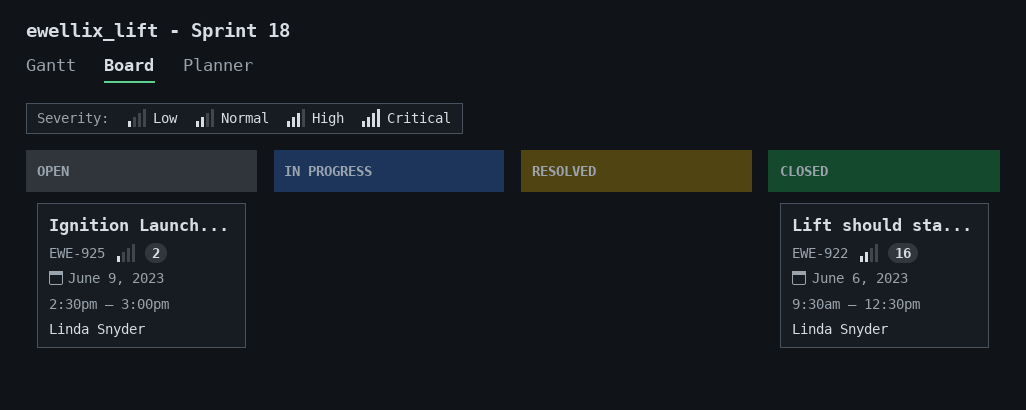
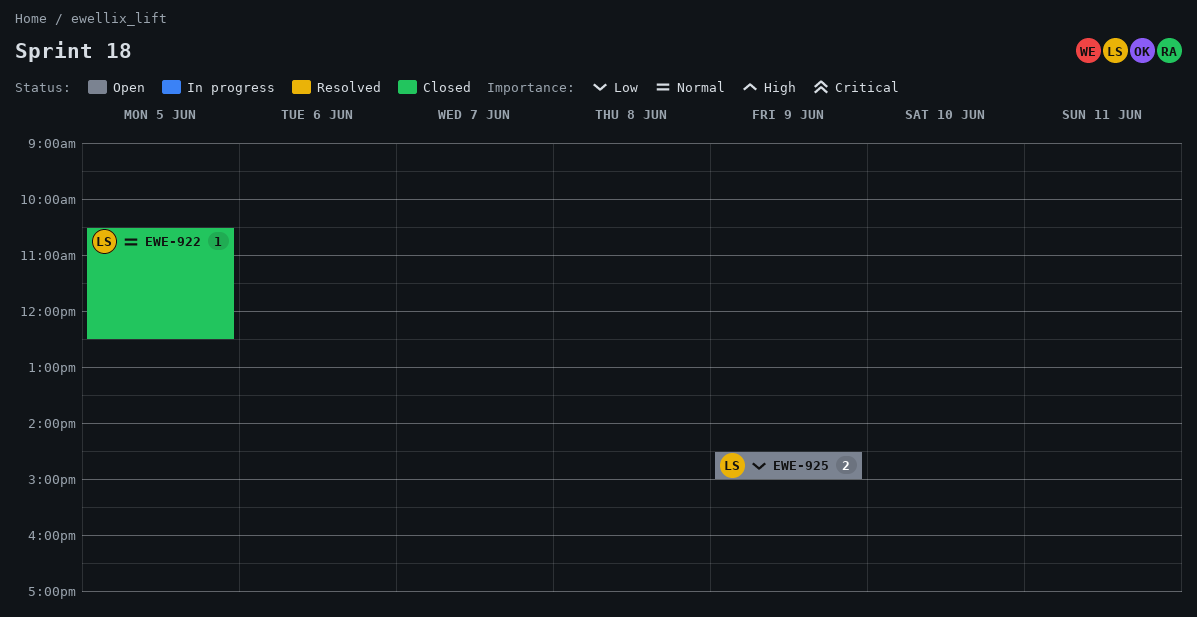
EWE-922, estimate: 16 -> 1
EWE-922, day: Jun 6 -> Jun 5
EWE-922, begins: 09:30 -> 10:30

